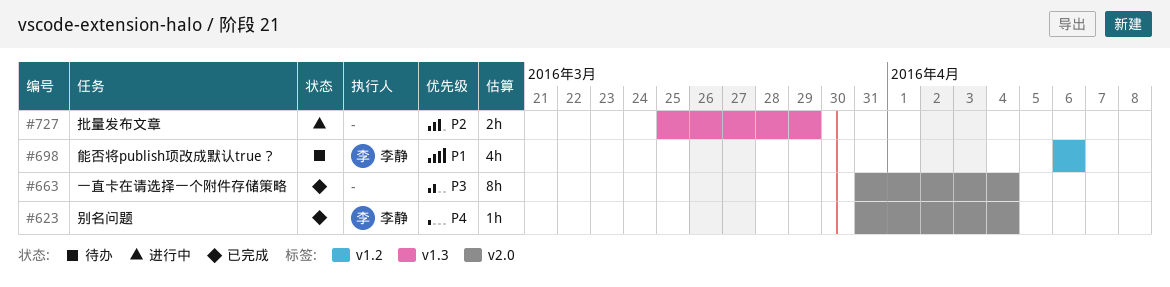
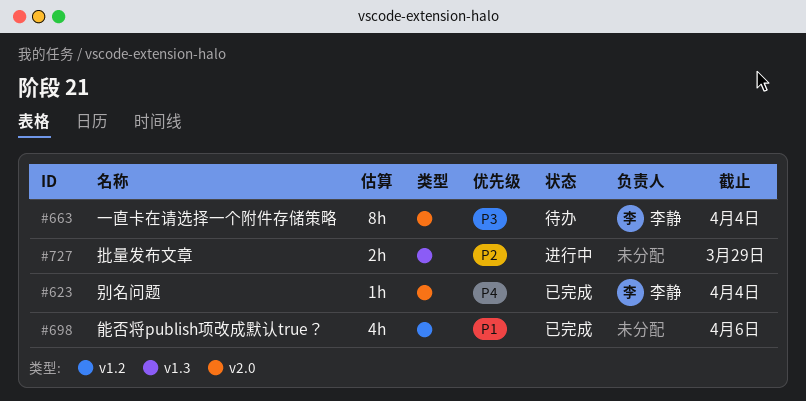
#663, status: 已完成 -> 待办
#663, owner: none -> 李静
#698, status: 待办 -> 已完成
#698, owner: 李静 -> none

